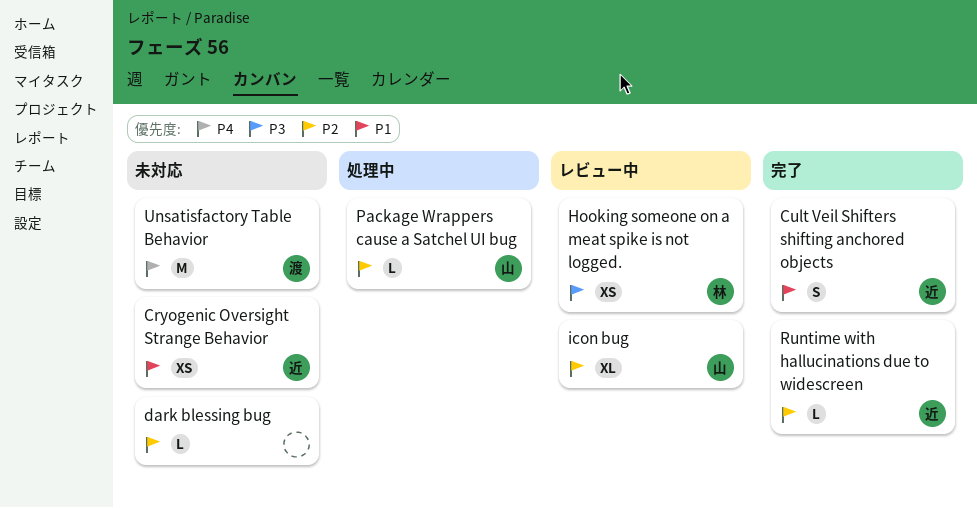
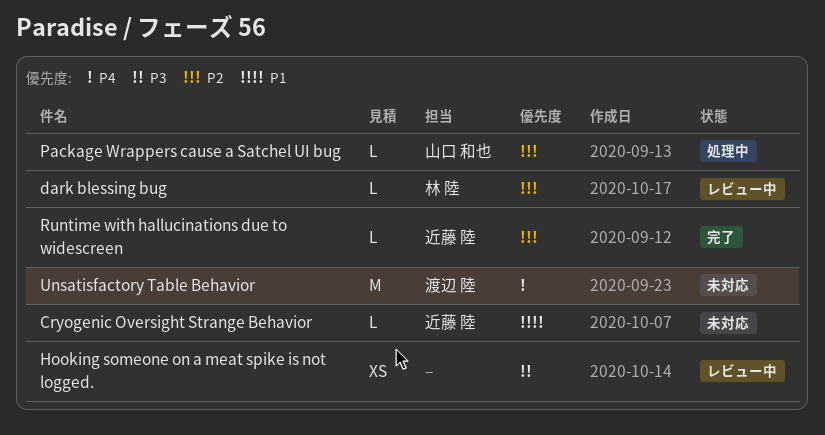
Cryogenic Oversight Strange Behavior, estimate: XS -> L
Cult Veil Shifters shifting anchored objects: present -> none
dark blessing bug, status: 未対応 -> レビュー中
dark blessing bug, owner: none -> 林 陸
Hooking someone on a meat spike is not logged., owner: 林 陸 -> none
icon bug: present -> none

